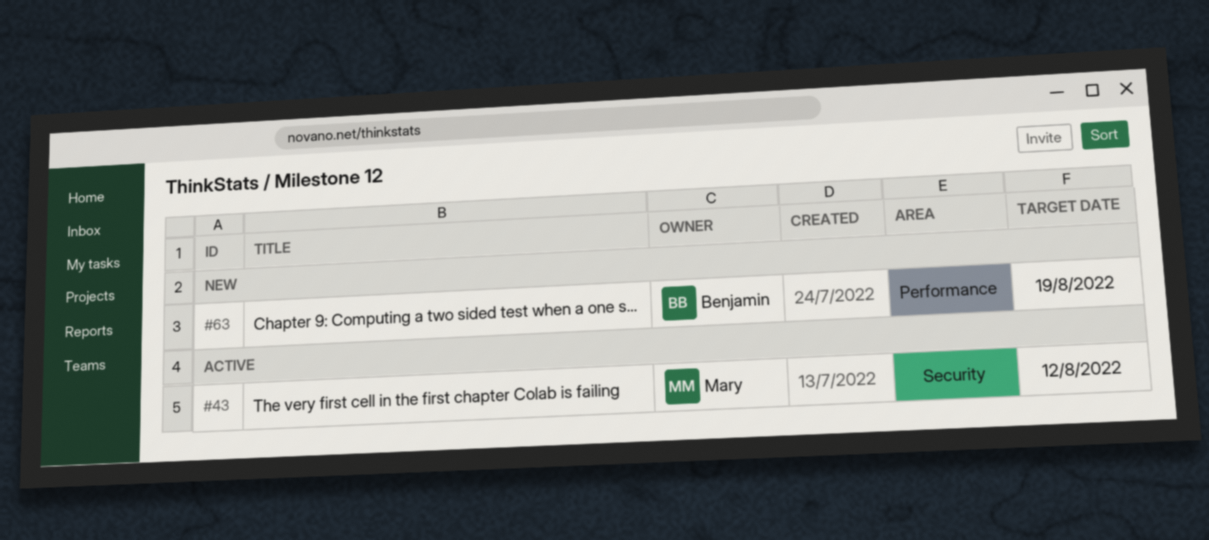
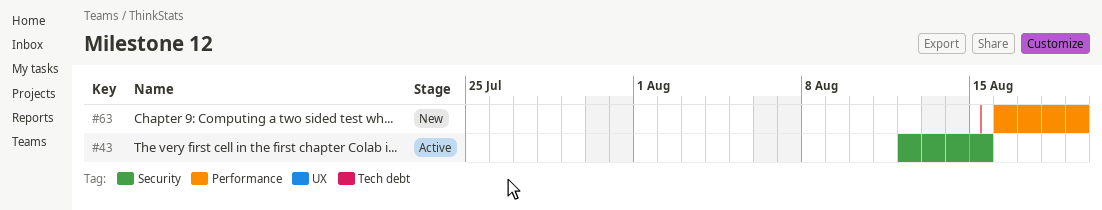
#43, due: Aug 12 -> Aug 15

